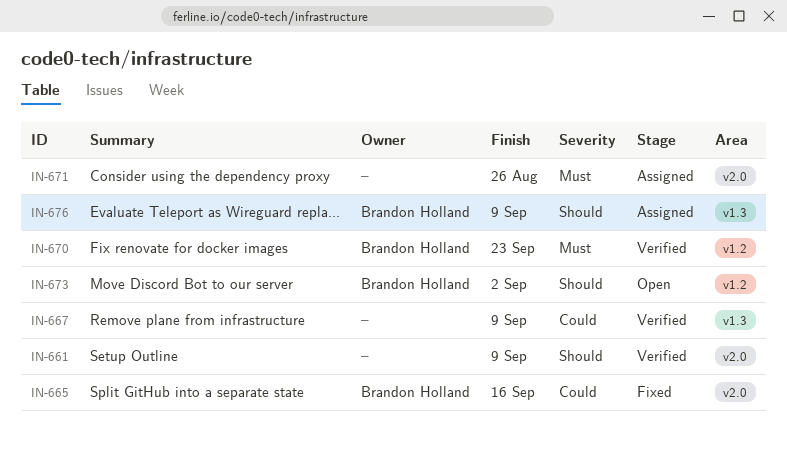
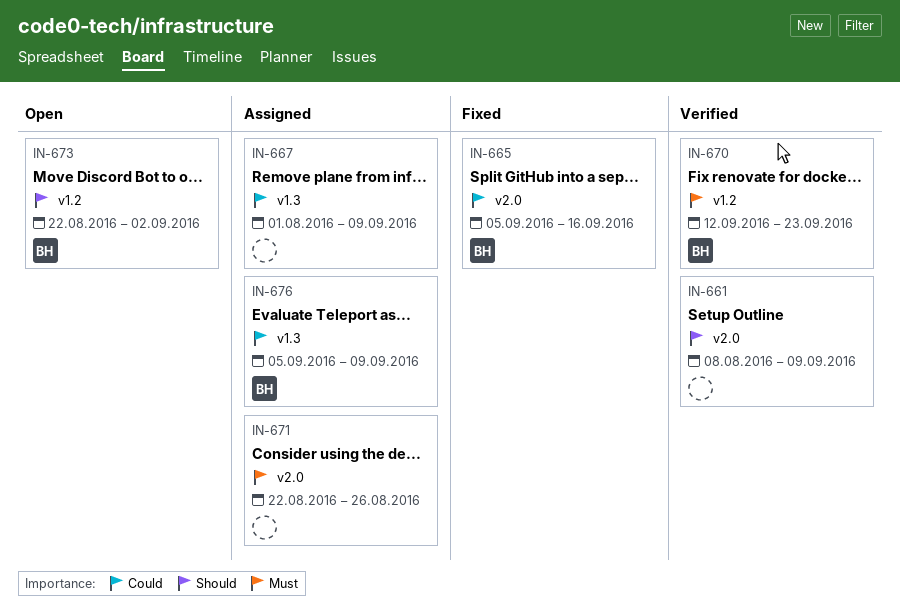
IN-667, status: Verified -> Assigned
IN-676, priority: Should -> Could

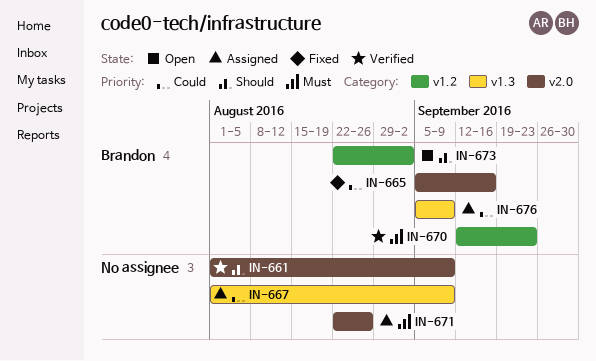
IN-661, start: Aug 8 -> Aug 1

